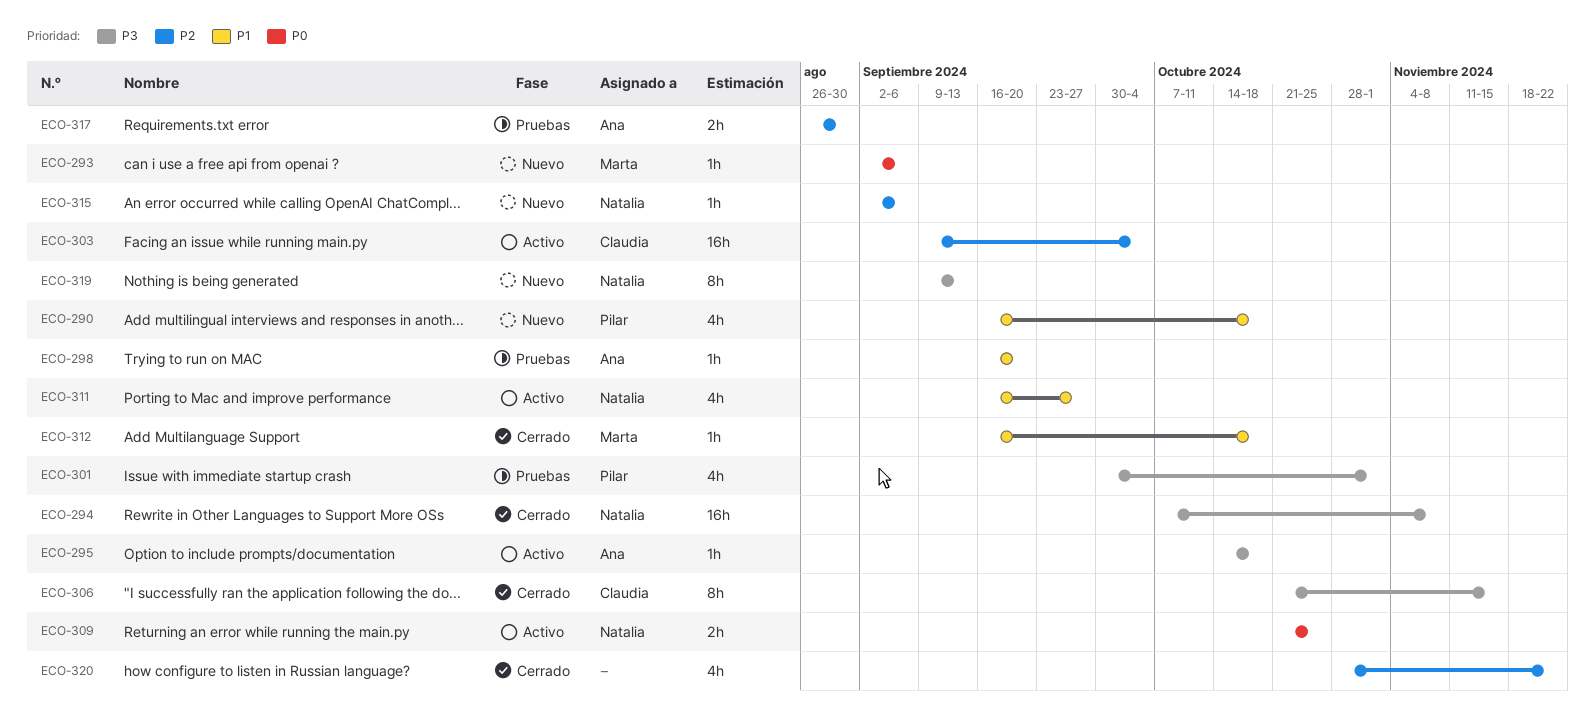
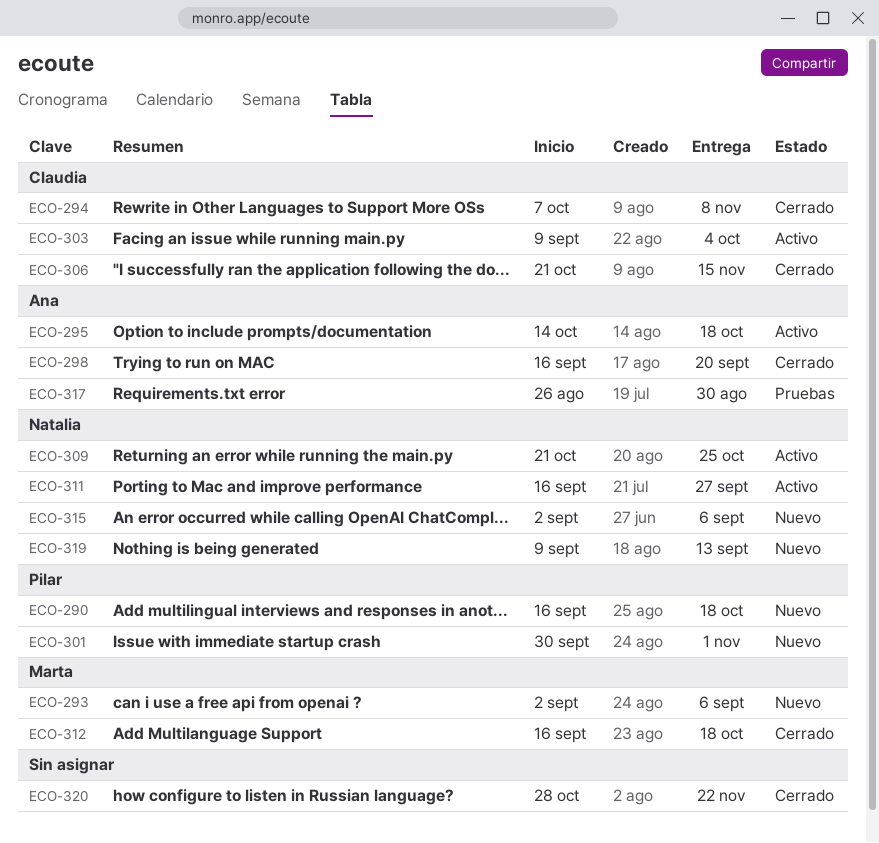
ECO-294, owner: Natalia -> Claudia
ECO-298, status: Pruebas -> Cerrado
ECO-301, status: Pruebas -> Nuevo

